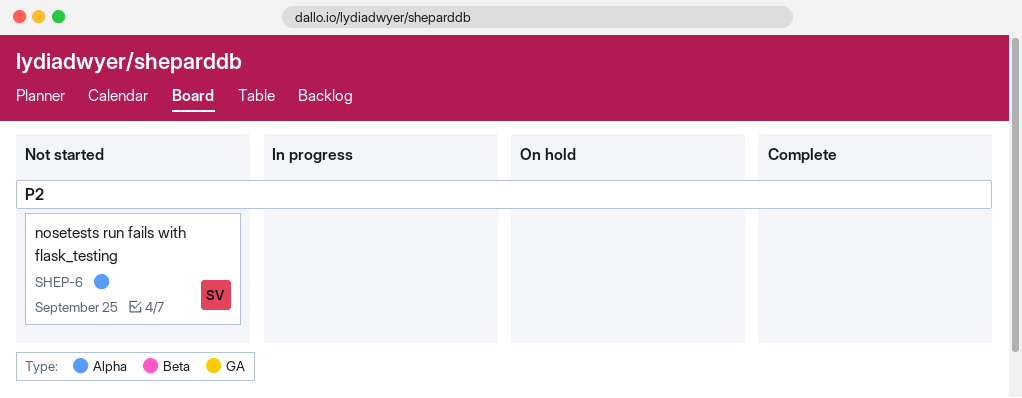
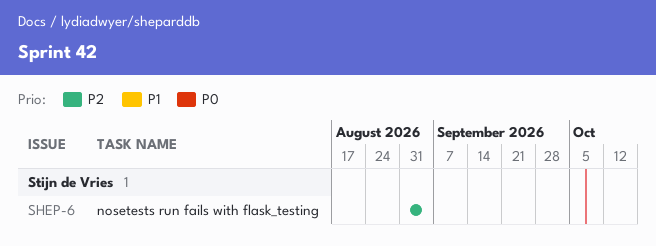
SHEP-6, due: Sep 25 -> Sep 4

